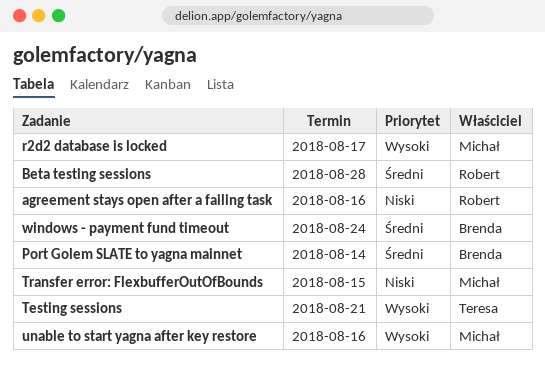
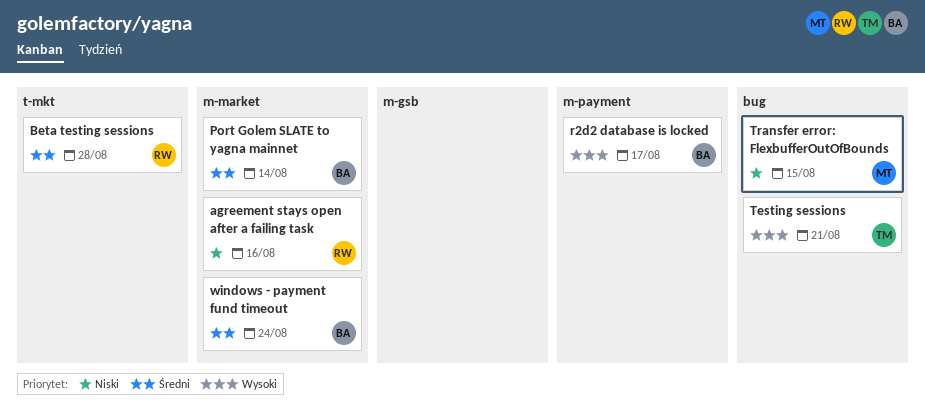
r2d2 database is locked, owner: Michał -> Brenda
unable to start yagna after key restore: present -> none

